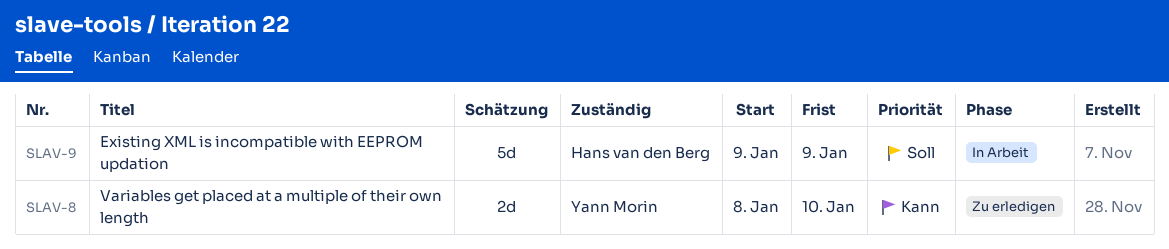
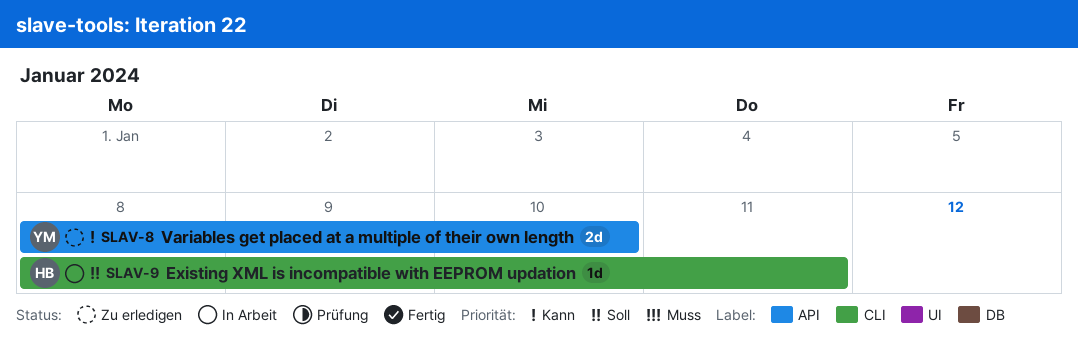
SLAV-9, estimate: 5d -> 1d
SLAV-9, start: Jan 9 -> Jan 8
SLAV-9, due: Jan 9 -> Jan 11

